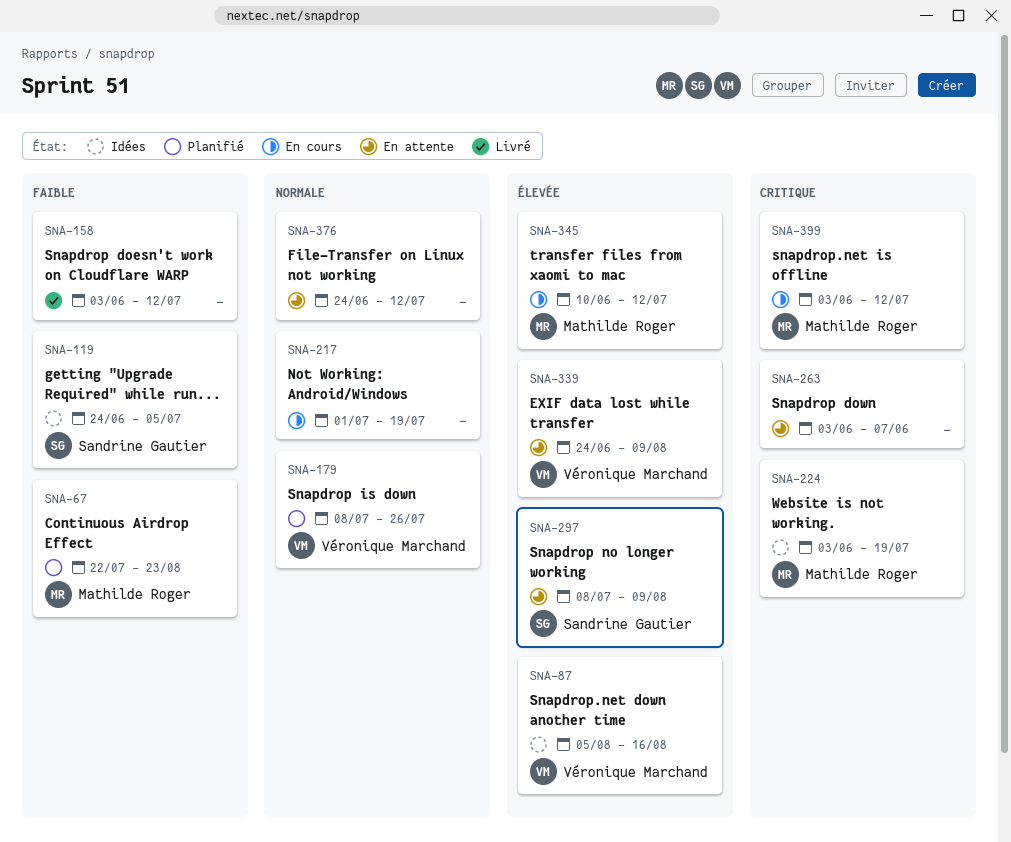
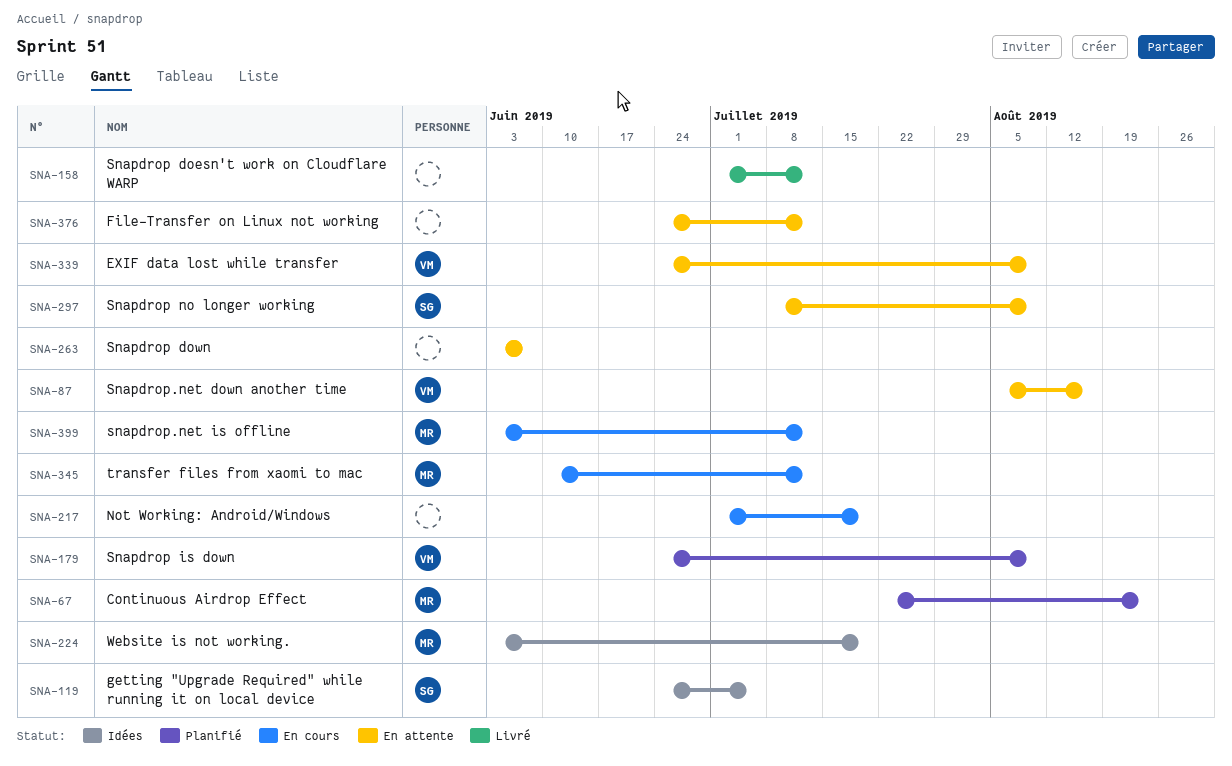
SNA-87, status: Idées -> En attente
SNA-158, start: Jun 3 -> Jul 1
SNA-179, start: Jul 8 -> Jun 24
SNA-179, due: Jul 26 -> Aug 9

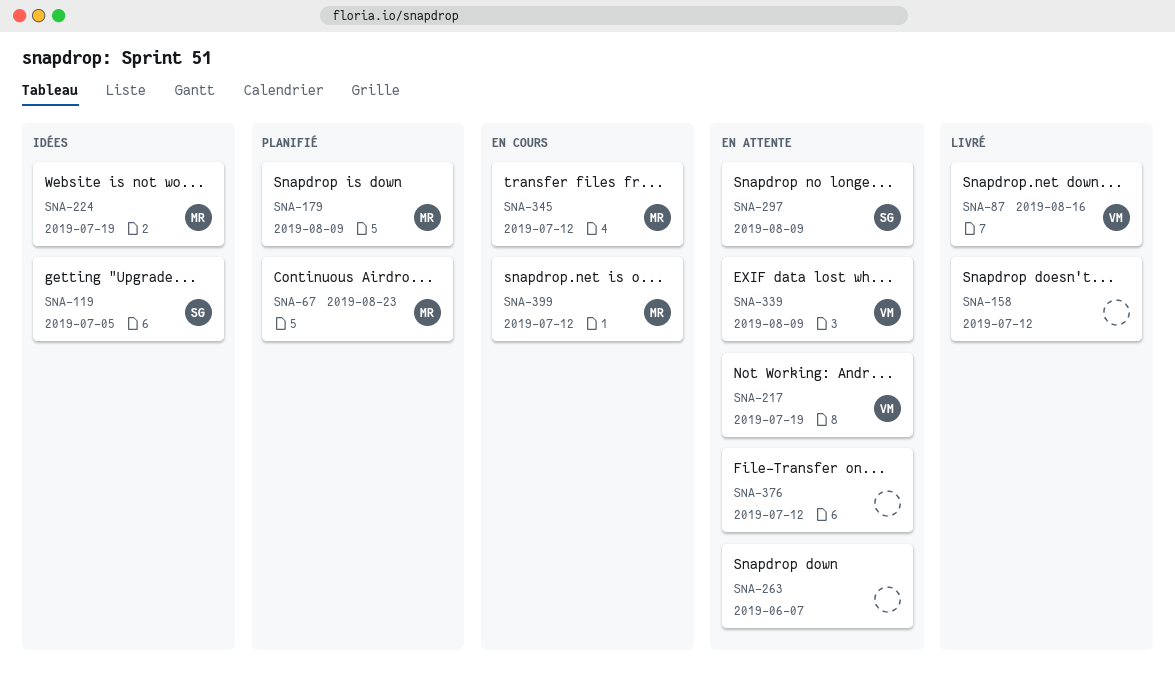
SNA-87, status: En attente -> Livré
SNA-179, owner: VM -> MR
SNA-217, status: En cours -> En attente
SNA-217, owner: none -> VM

